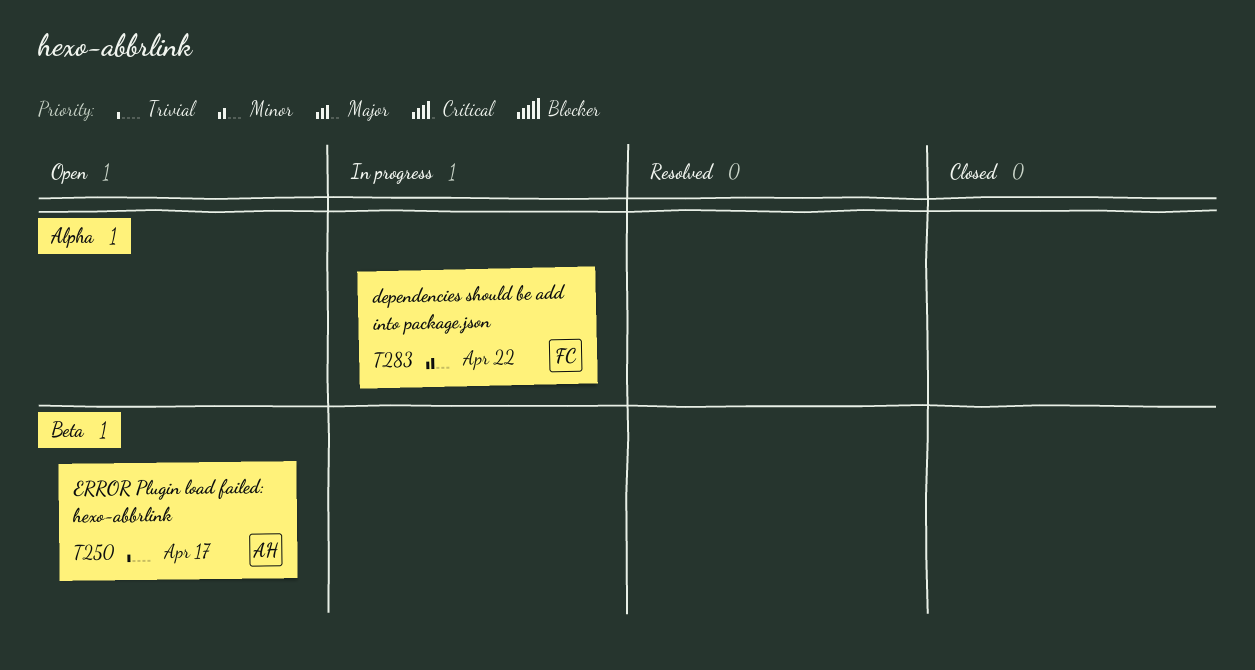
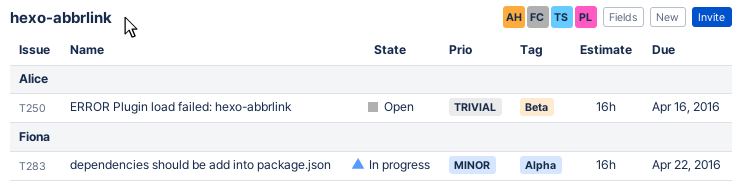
T250, due: Apr 17 -> Apr 16

